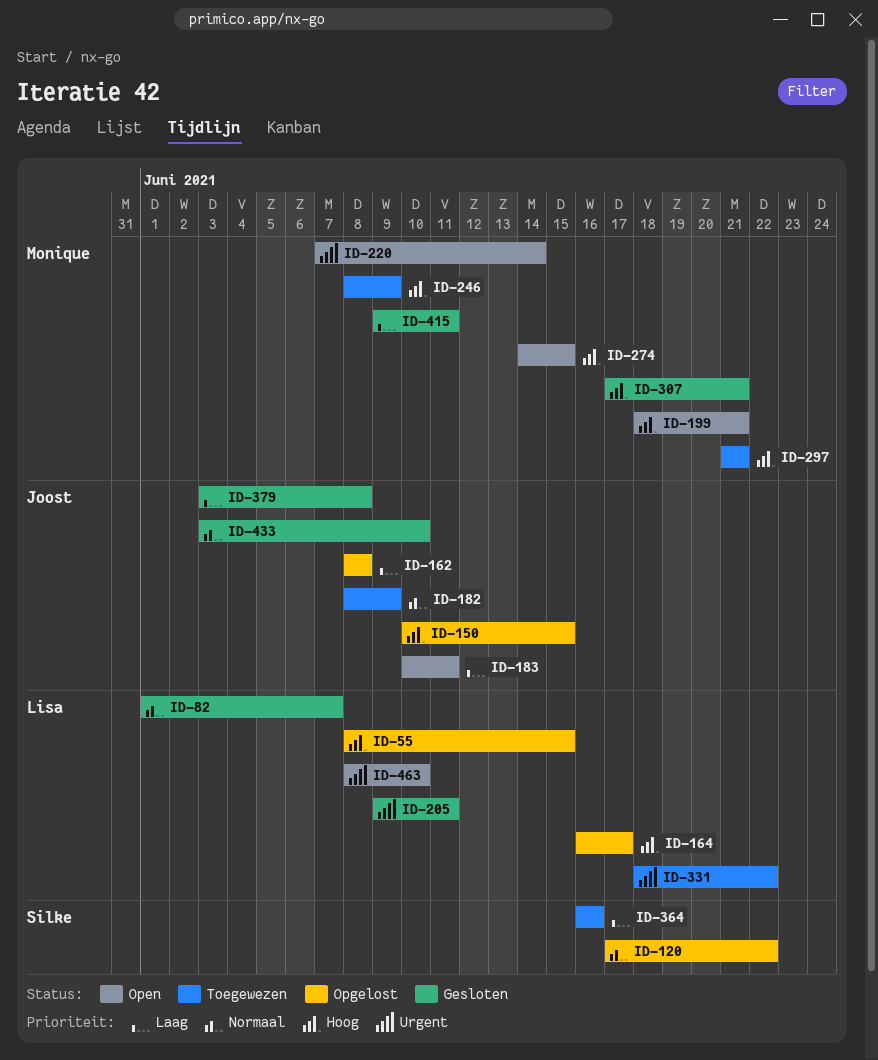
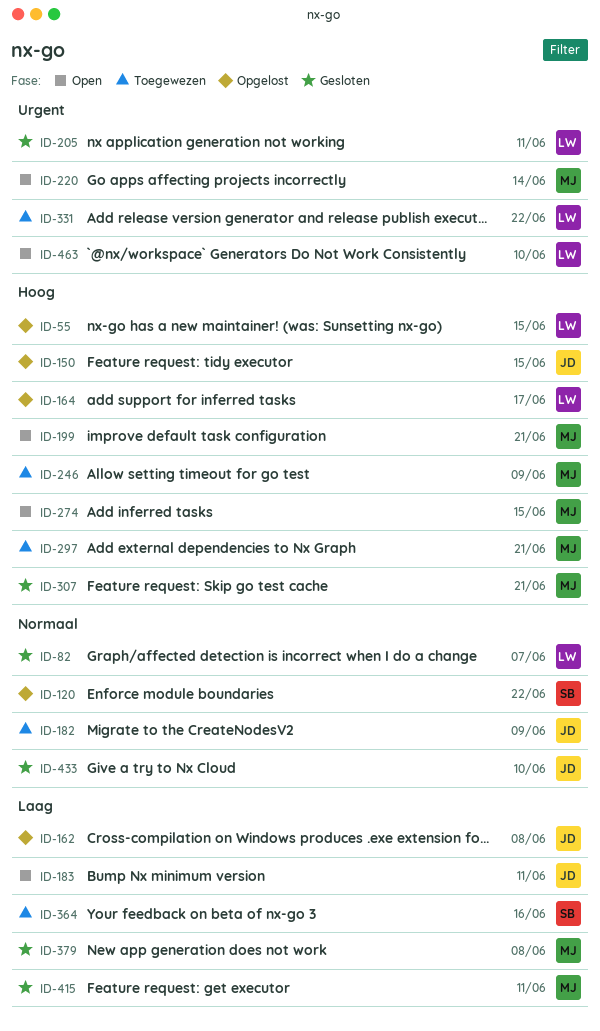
ID-379, owner: Joost -> Monique

